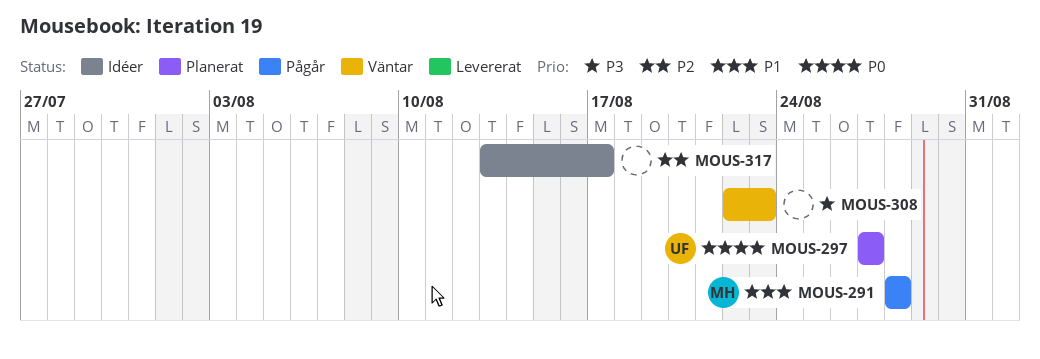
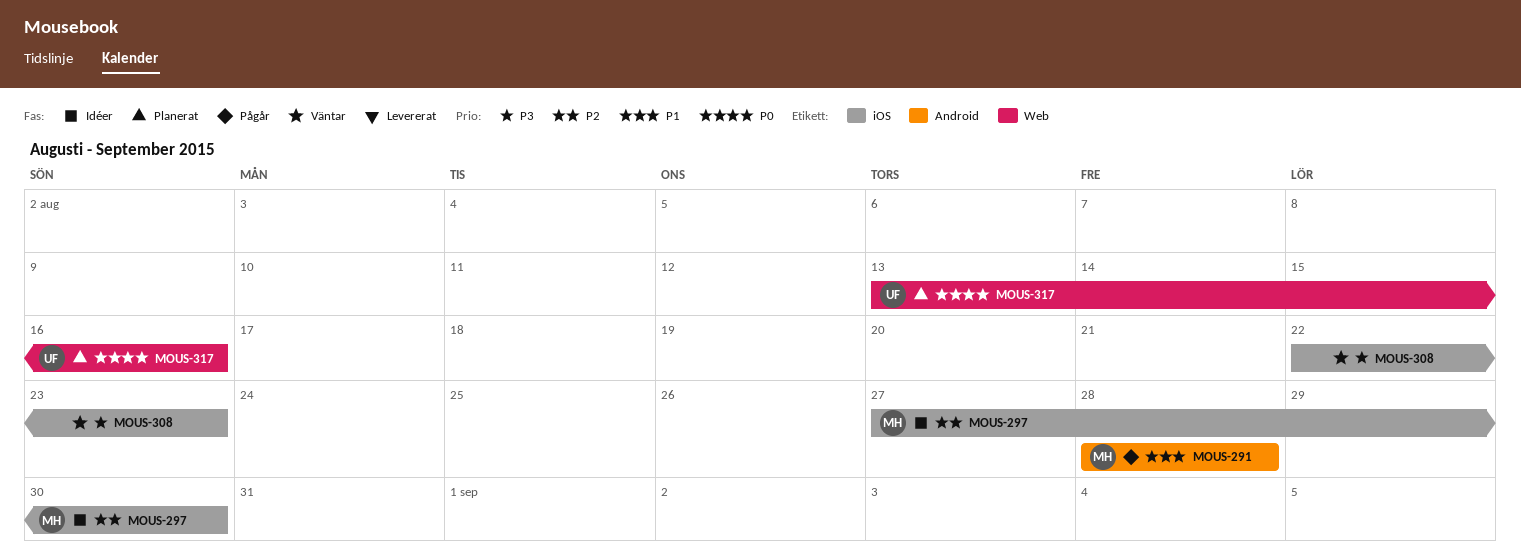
MOUS-297, status: Planerat -> Idéer
MOUS-297, owner: UF -> MH
MOUS-297, priority: P0 -> P2
MOUS-297, due: Aug 27 -> Aug 30
MOUS-317, status: Idéer -> Planerat
MOUS-317, owner: none -> UF
MOUS-317, priority: P2 -> P0
MOUS-317, due: Aug 17 -> Aug 16

